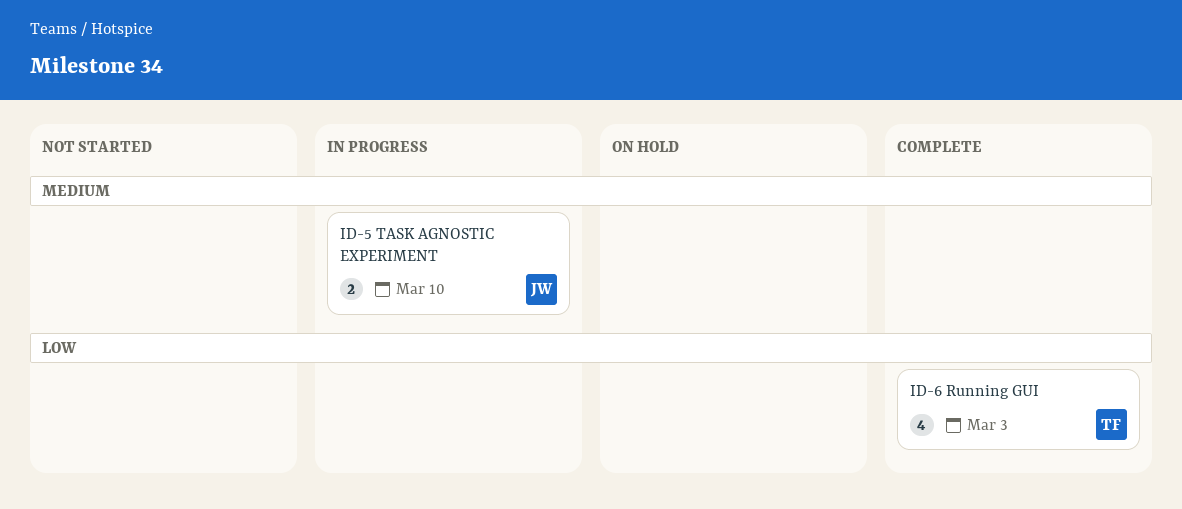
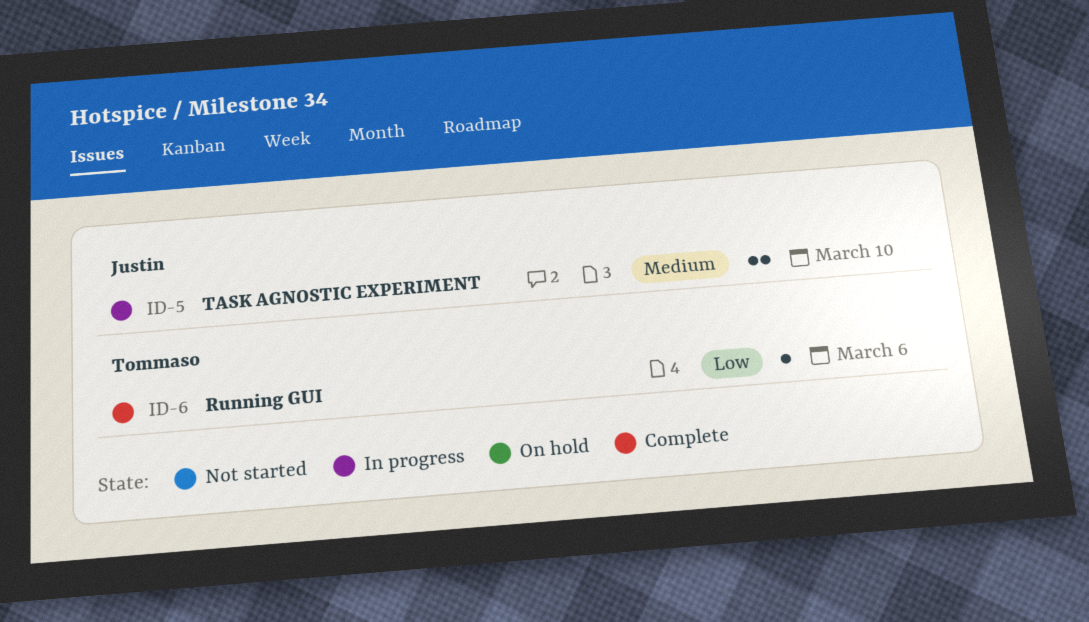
ID-6, estimate: 4 -> 1
ID-6, due: Mar 3 -> Mar 6

